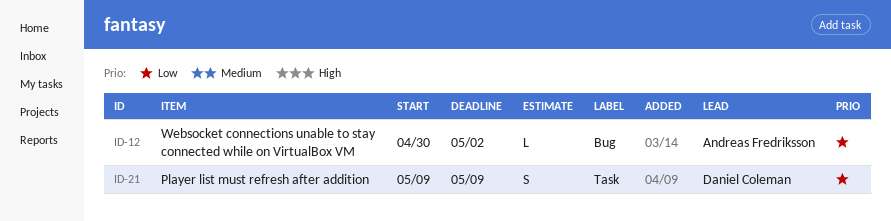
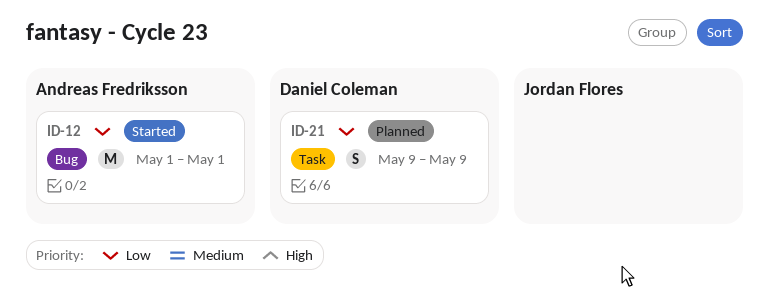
ID-12, estimate: L -> M
ID-12, start: Apr 30 -> May 1
ID-12, due: May 2 -> May 1

